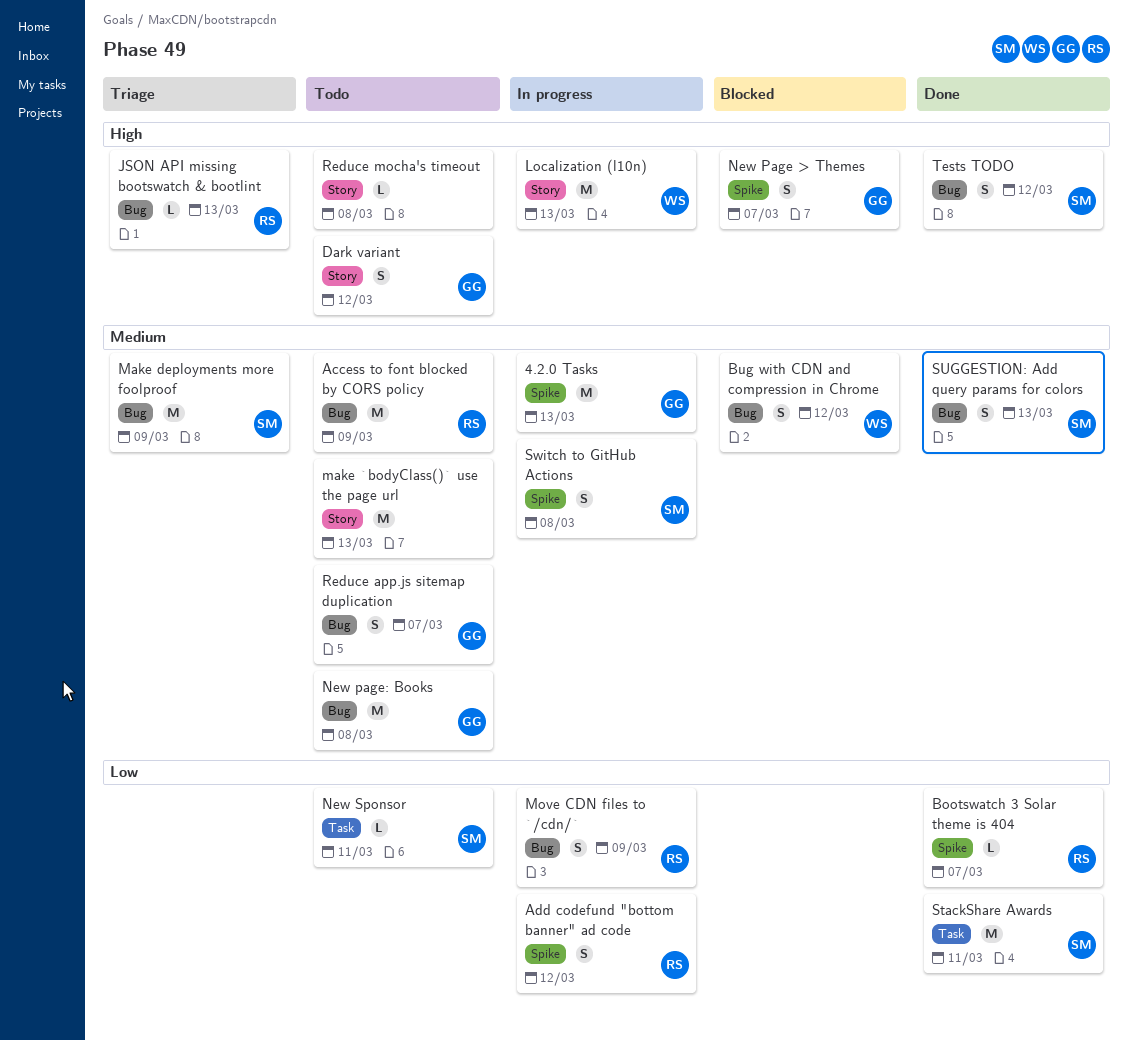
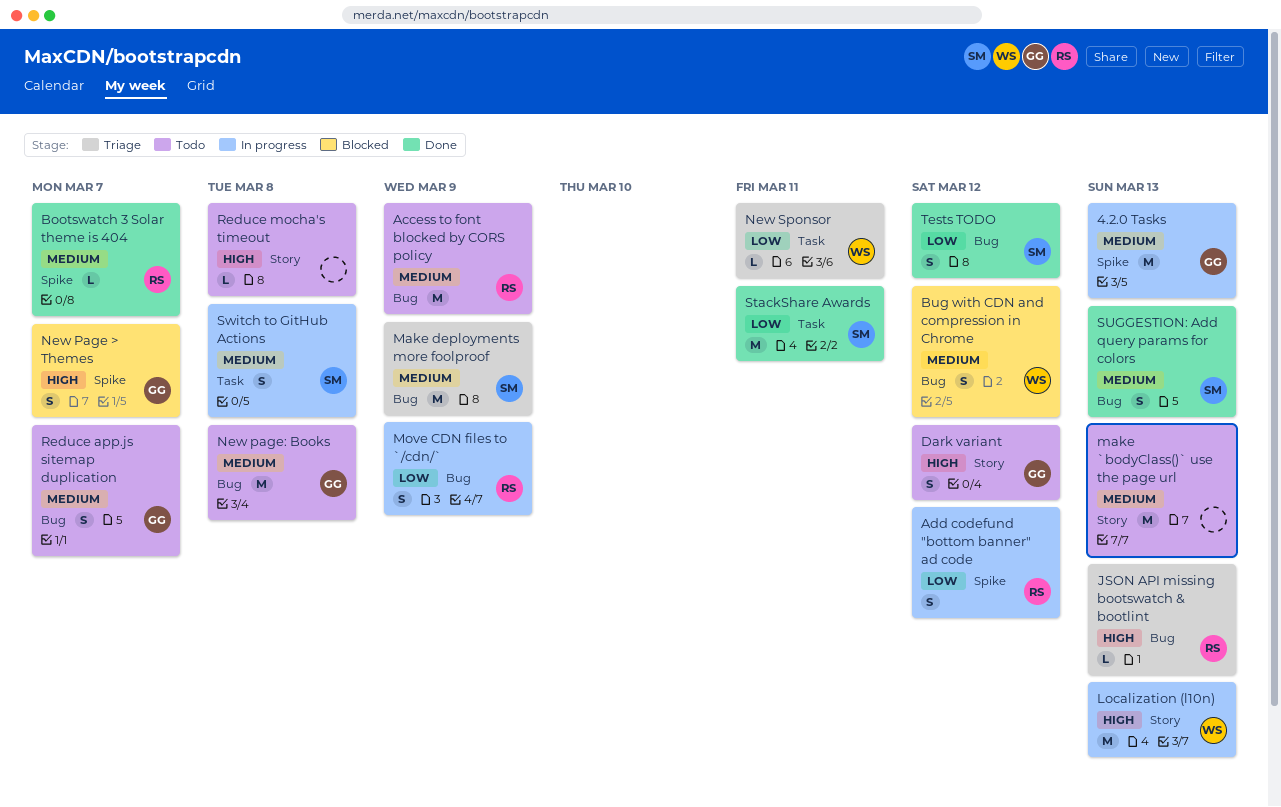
Bootswatch 3 Solar theme is 404, priority: Low -> Medium
New Sponsor, status: Todo -> Triage
New Sponsor, owner: SM -> WS
Switch to GitHub Actions, label: Spike -> Task
Tests TODO, priority: High -> Low

